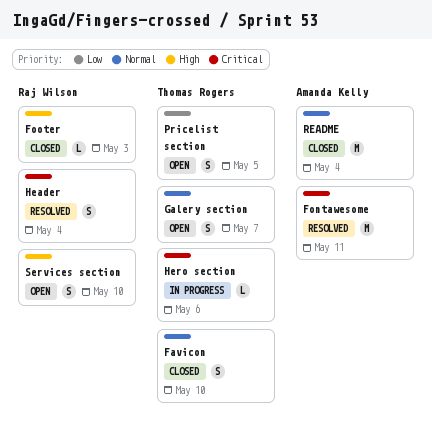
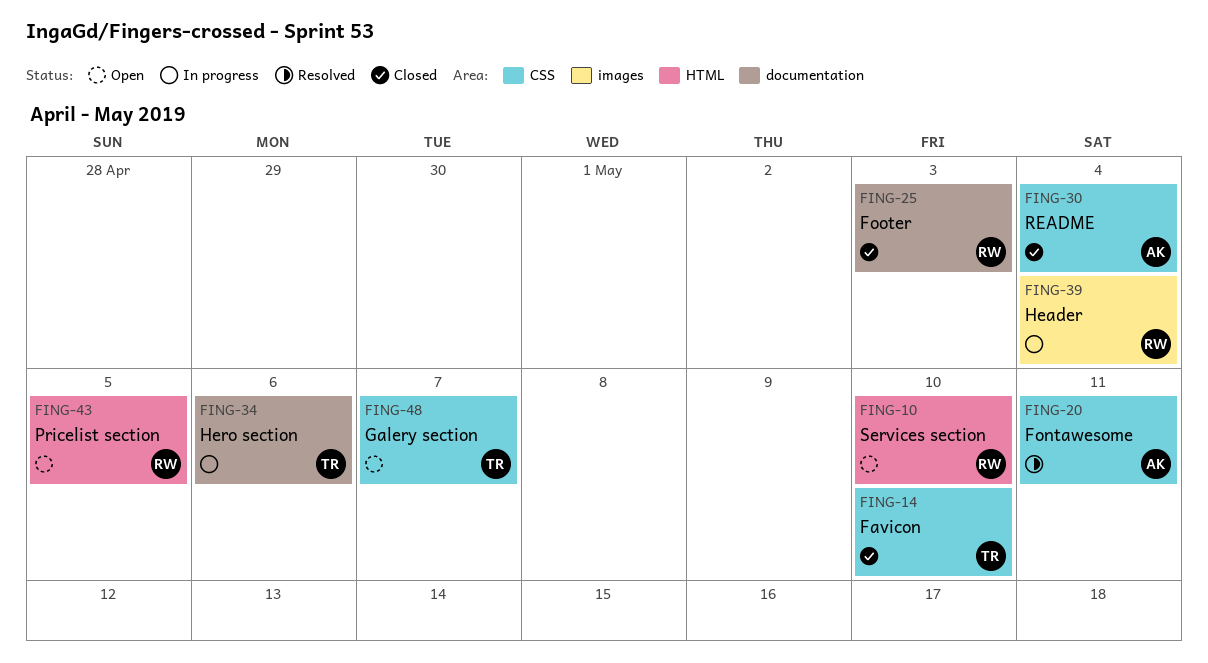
Header, status: Resolved -> In progress
Pricelist section, owner: Thomas Rogers -> Raj Wilson

